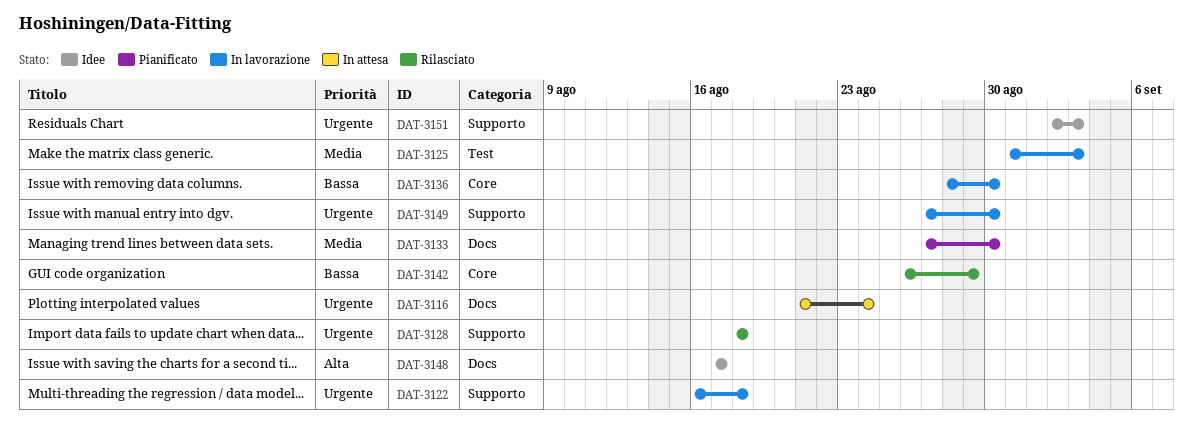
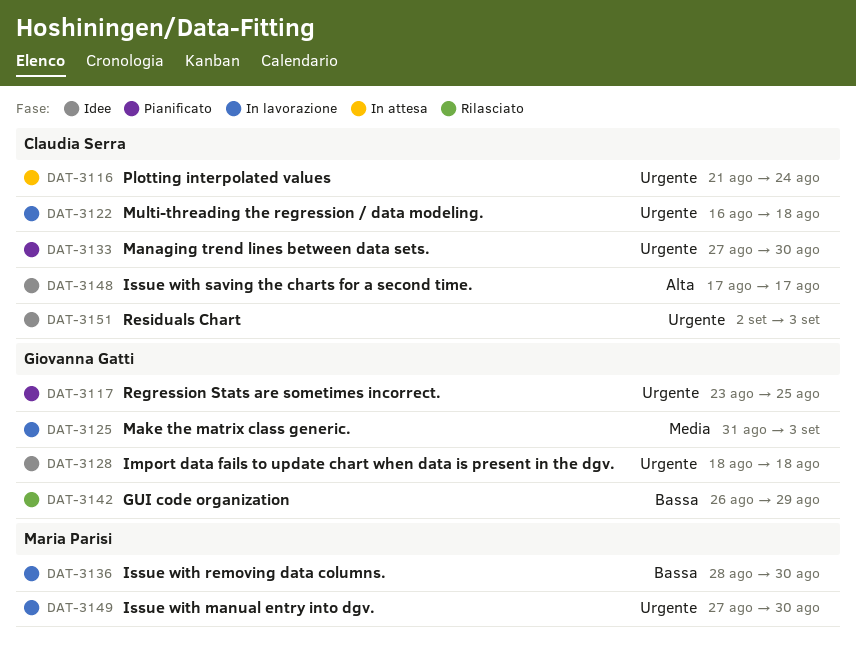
DAT-3117: none -> present
DAT-3128, status: Rilasciato -> Idee
DAT-3133, priority: Media -> Urgente

